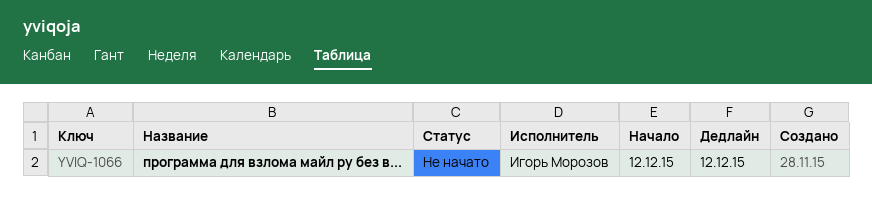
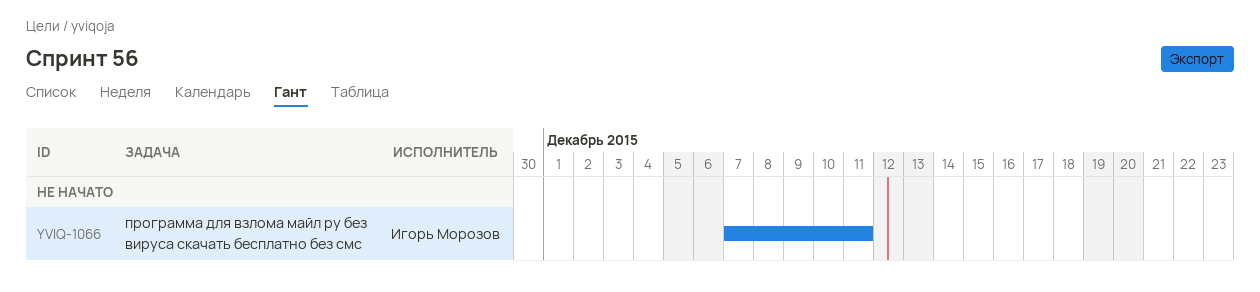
YVIQ-1066, start: Dec 12 -> Dec 7
YVIQ-1066, due: Dec 12 -> Dec 11

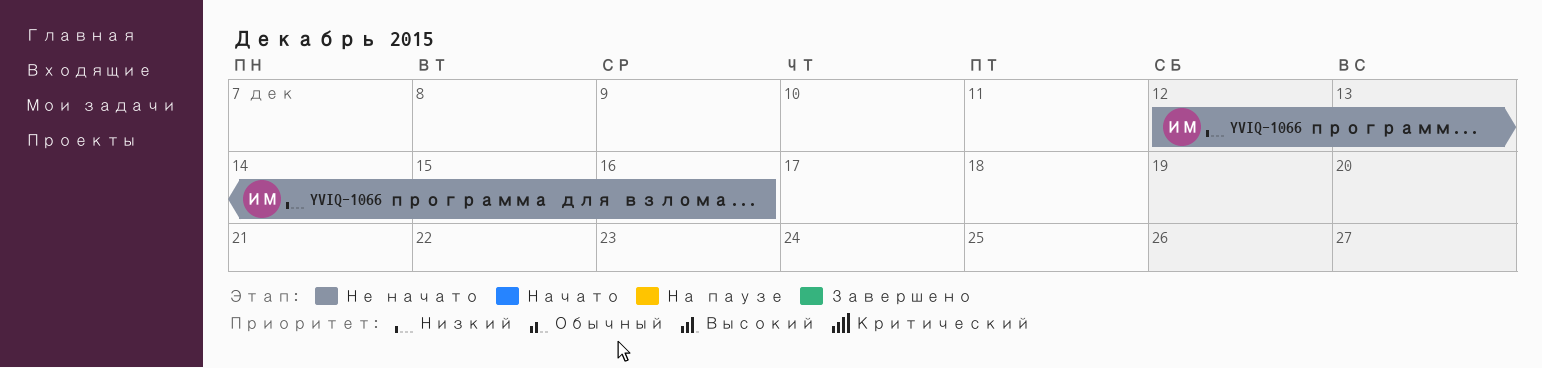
YVIQ-1066, start: Dec 7 -> Dec 12
YVIQ-1066, due: Dec 11 -> Dec 16

